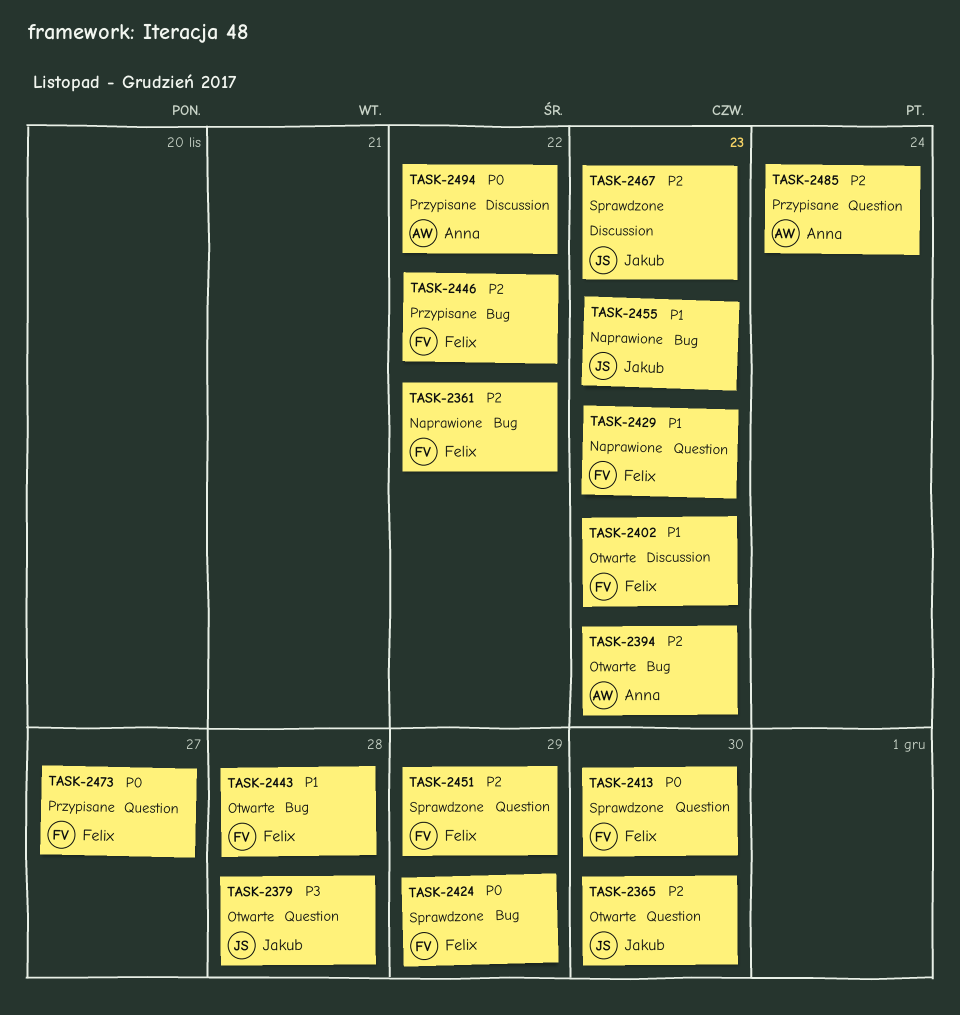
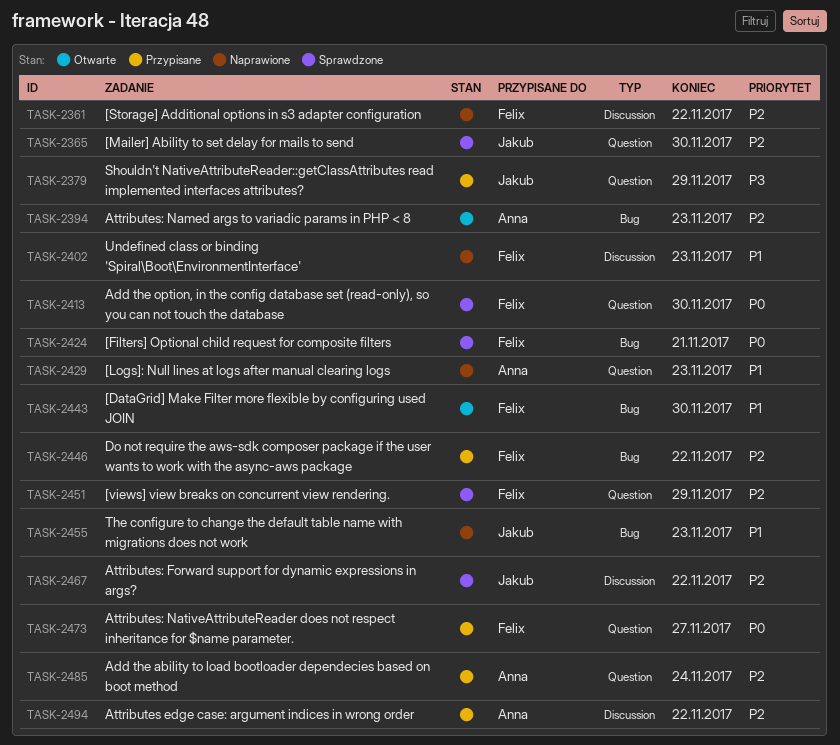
TASK-2361, label: Bug -> Discussion
TASK-2365, status: Otwarte -> Sprawdzone
TASK-2379, status: Otwarte -> Przypisane
TASK-2379, due: Nov 28 -> Nov 29
TASK-2402, status: Otwarte -> Naprawione
TASK-2424, due: Nov 29 -> Nov 21
TASK-2429, owner: Felix -> Anna
TASK-2443, due: Nov 28 -> Nov 30
TASK-2467, due: Nov 23 -> Nov 22
TASK-2494, priority: P0 -> P2

